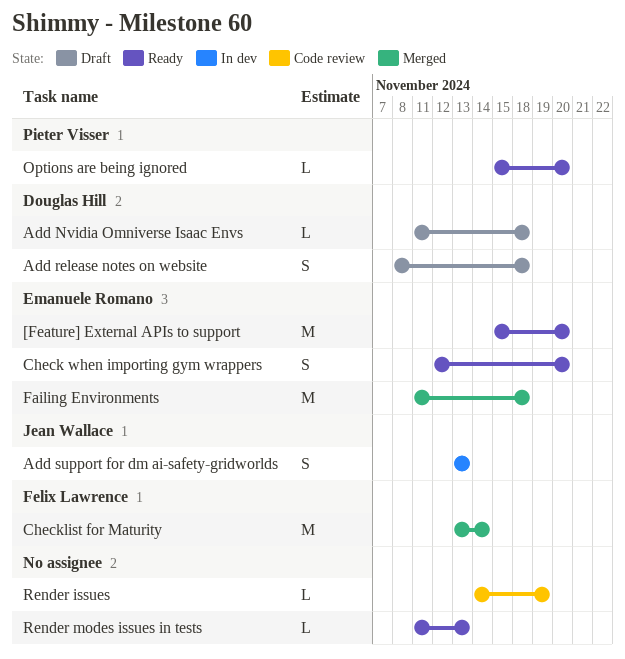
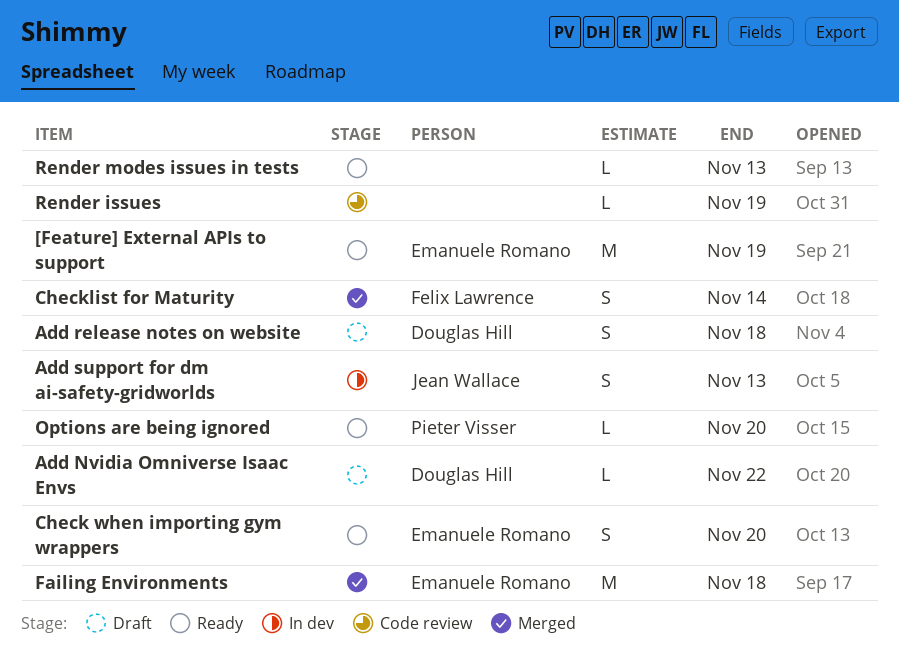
[Feature] External APIs to support, due: Nov 20 -> Nov 19
Add Nvidia Omniverse Isaac Envs, due: Nov 18 -> Nov 22
Checklist for Maturity, estimate: M -> S

